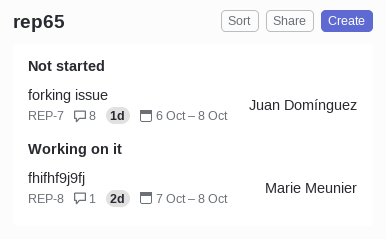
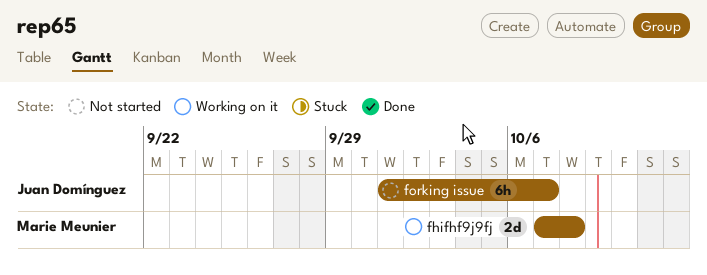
forking issue, estimate: 1d -> 6h
forking issue, start: Oct 6 -> Oct 1
forking issue, due: Oct 8 -> Oct 7

